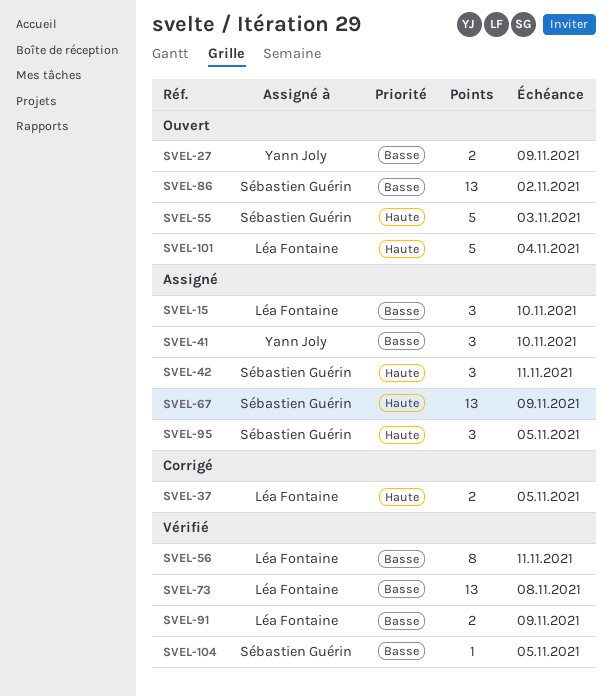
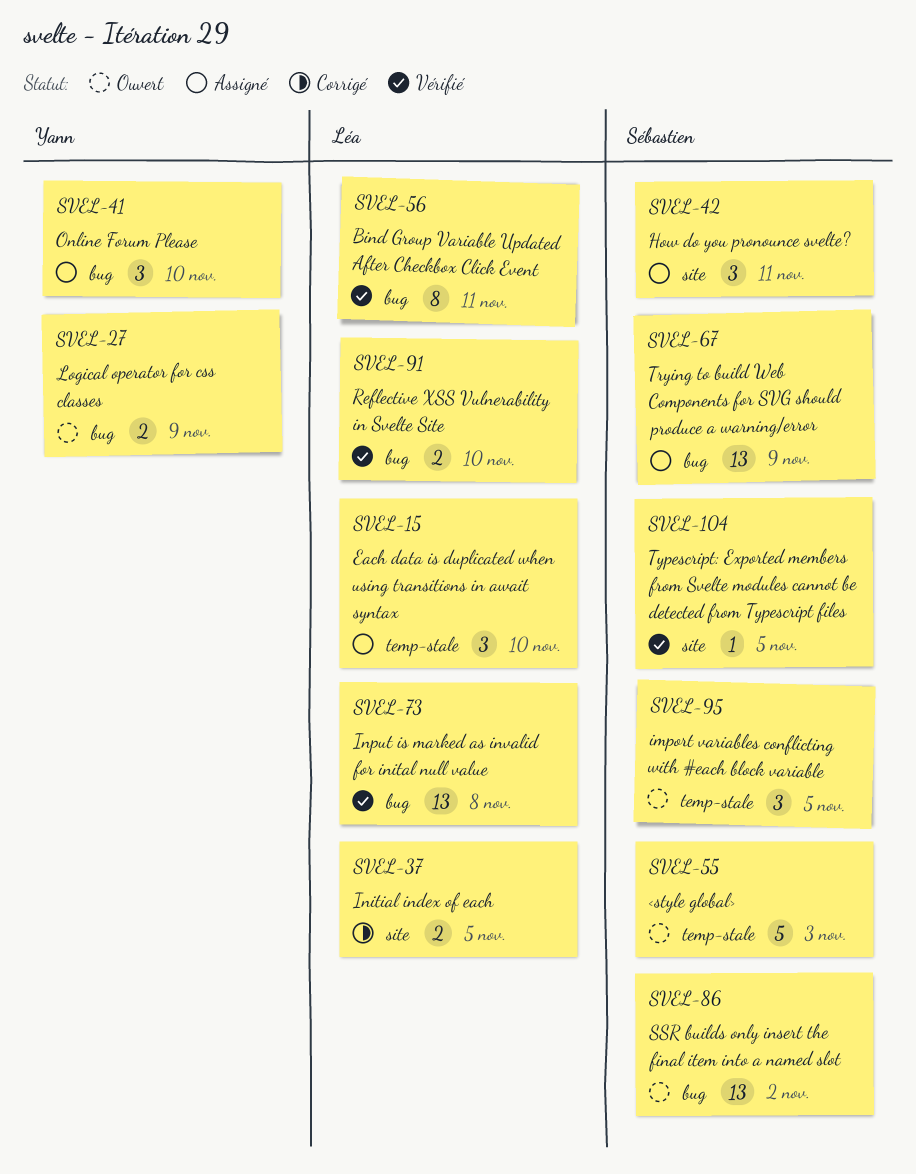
SVEL-91, due: Nov 9 -> Nov 10
SVEL-95, status: Assigné -> Ouvert
SVEL-101: present -> none

